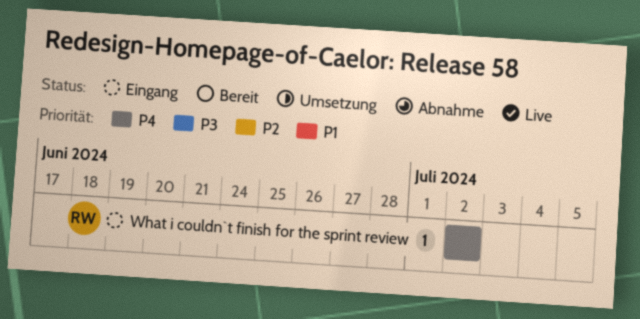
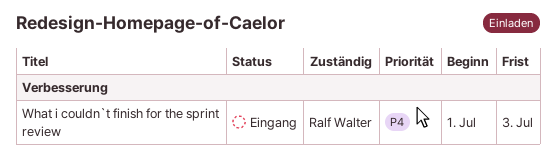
What i couldn`t finish for the sprint review, start: Jul 2 -> Jul 1
What i couldn`t finish for the sprint review, due: Jul 2 -> Jul 3

